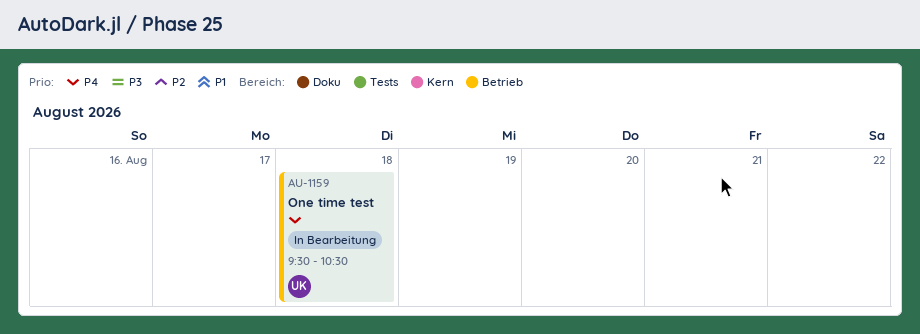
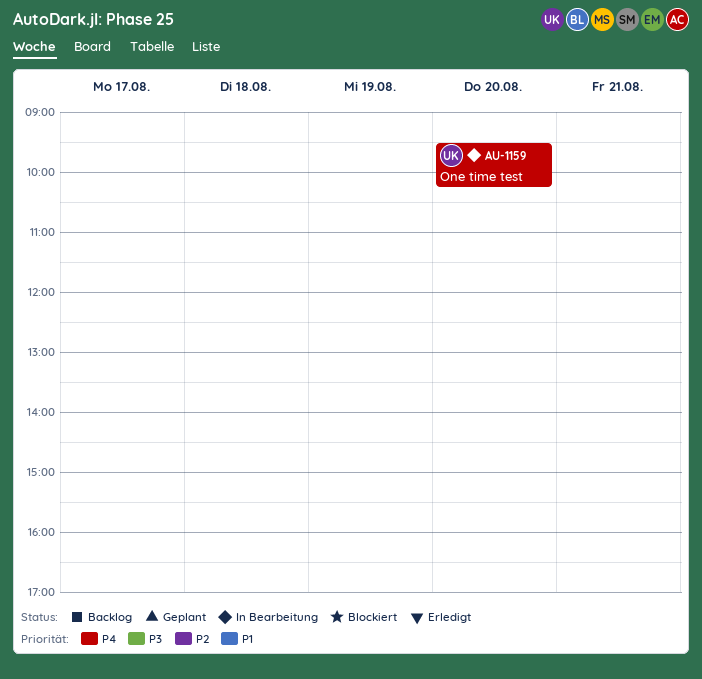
AU-1159, day: Aug 18 -> Aug 20
AU-1159, ends: 10:30 -> 10:15

